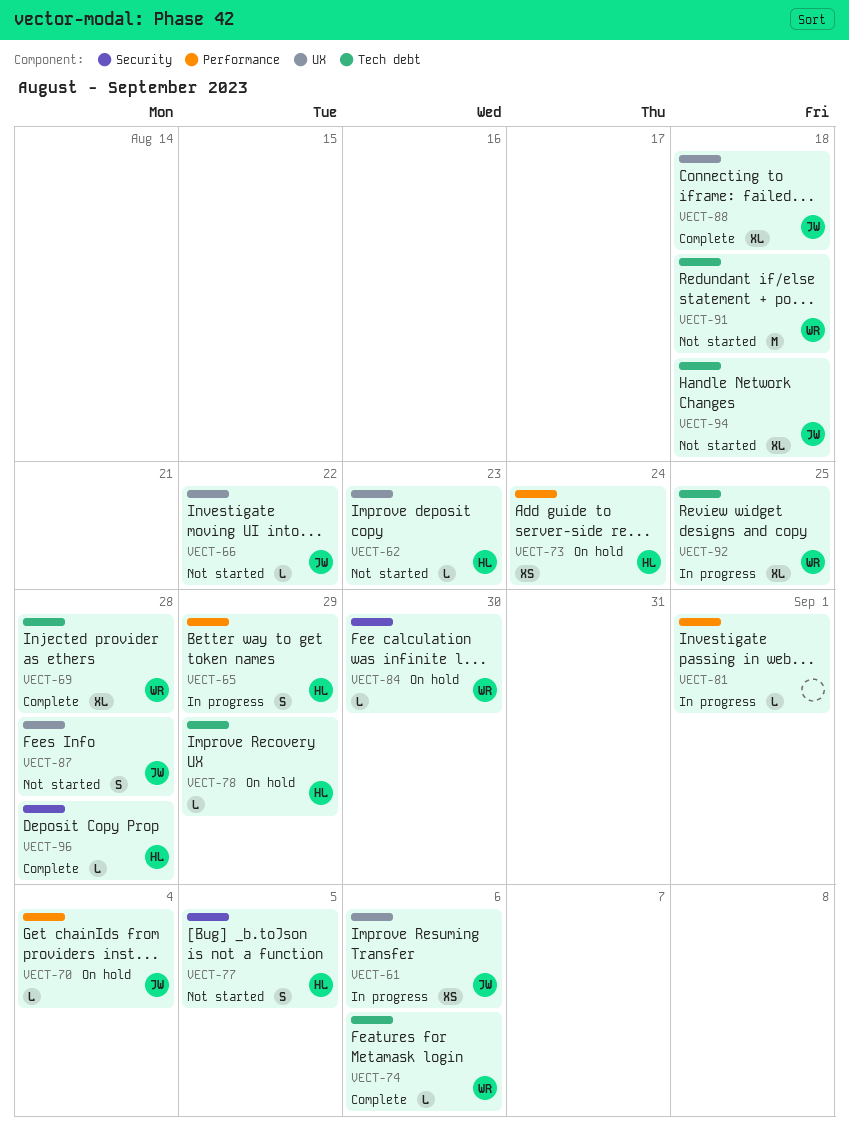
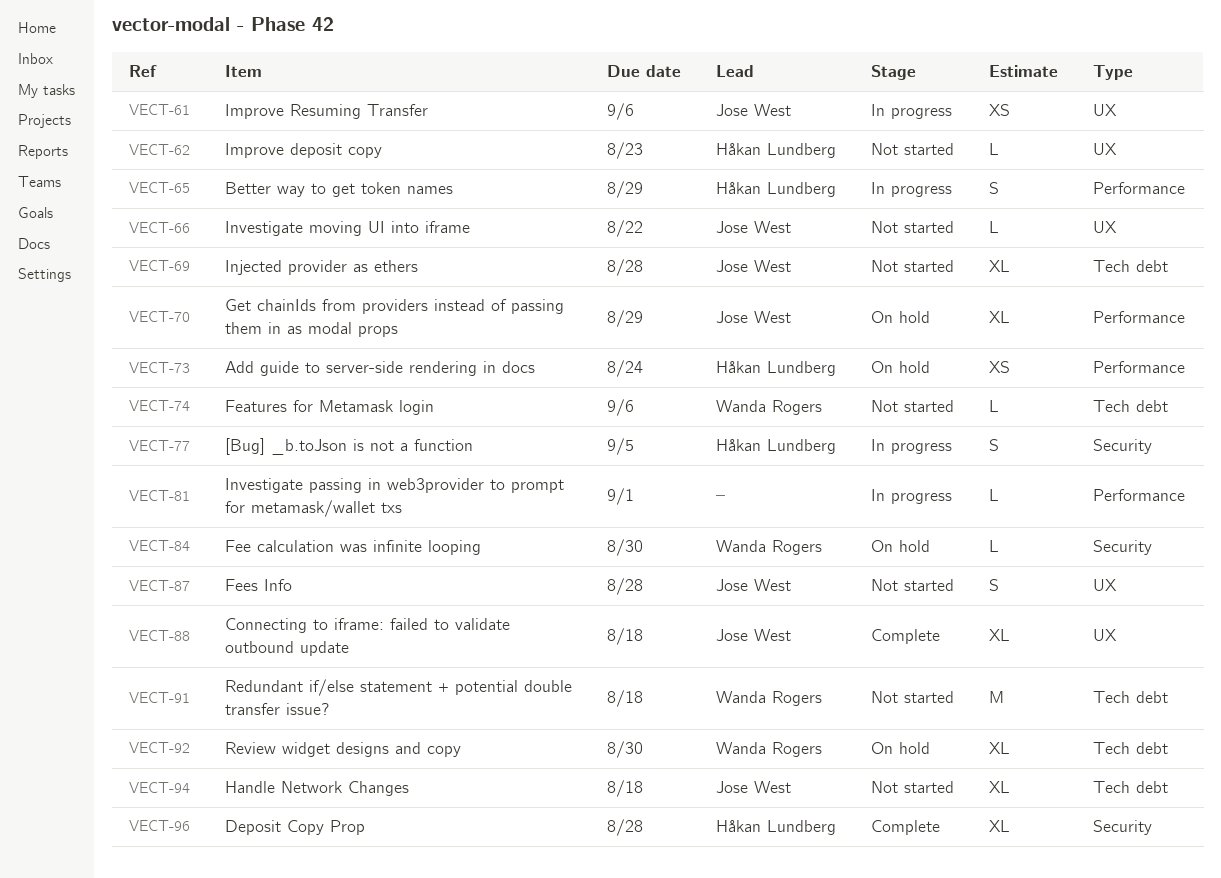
VECT-69, status: Complete -> Not started
VECT-69, owner: Wanda Rogers -> Jose West
VECT-70, estimate: L -> XL
VECT-70, due: Sep 4 -> Aug 29
VECT-74, status: Complete -> Not started
VECT-77, status: Not started -> In progress
VECT-78: present -> none
VECT-92, status: In progress -> On hold
VECT-92, due: Aug 25 -> Aug 30
VECT-96, estimate: L -> XL

